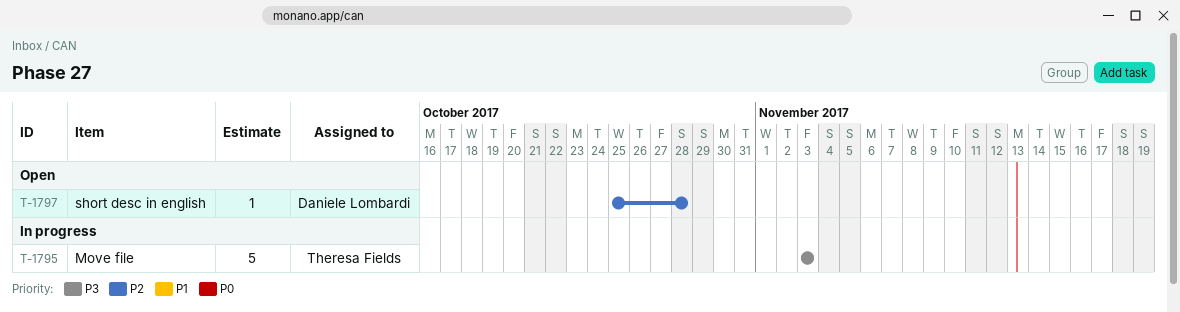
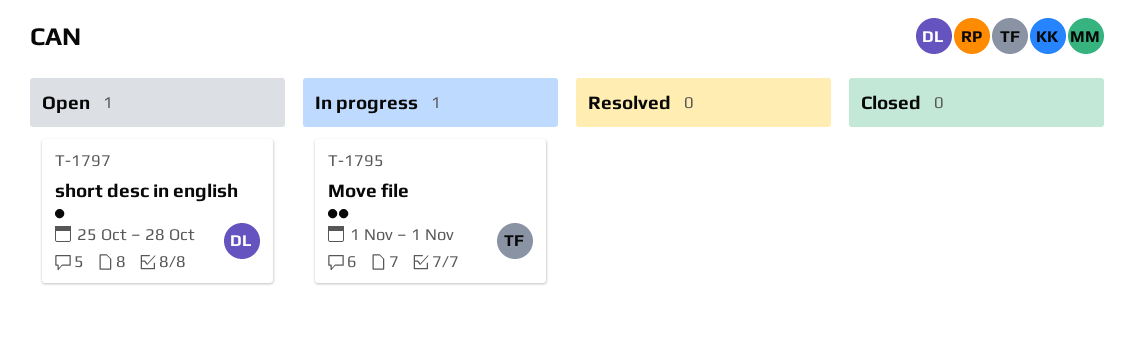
T-1795, estimate: 5 -> 2
T-1795, start: Nov 3 -> Nov 1
T-1795, due: Nov 3 -> Nov 1

